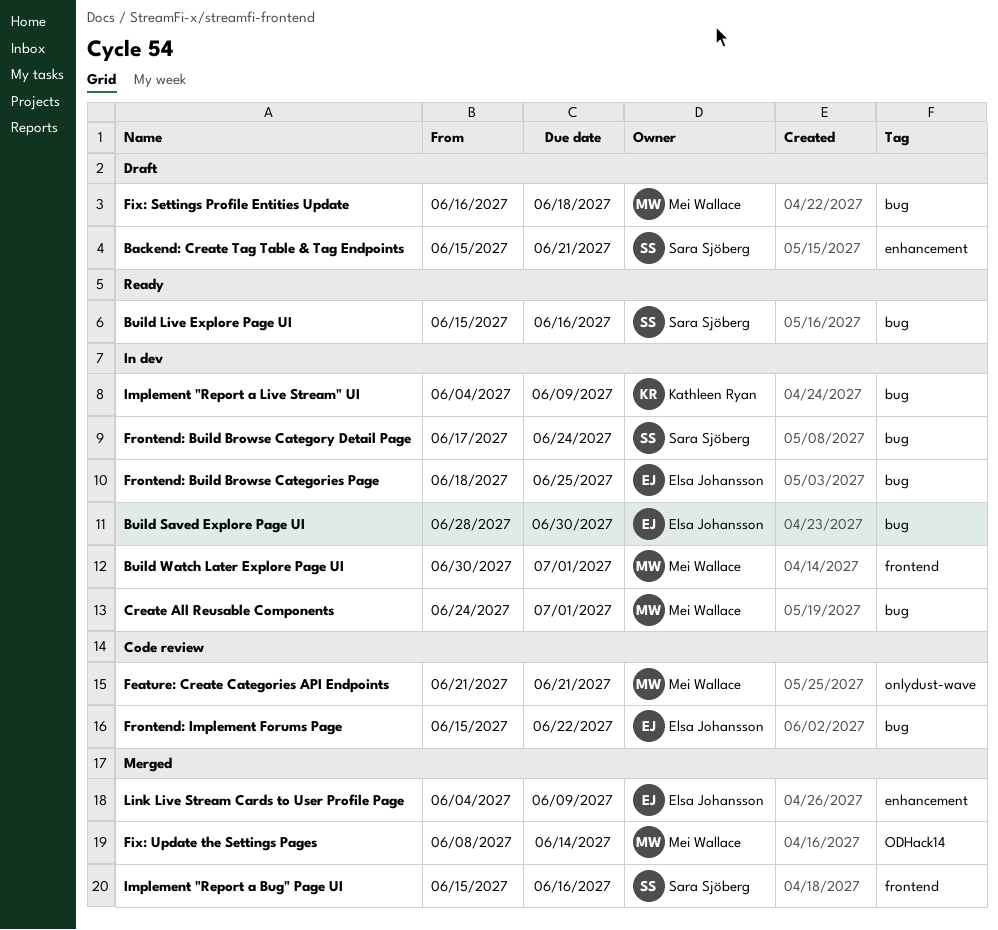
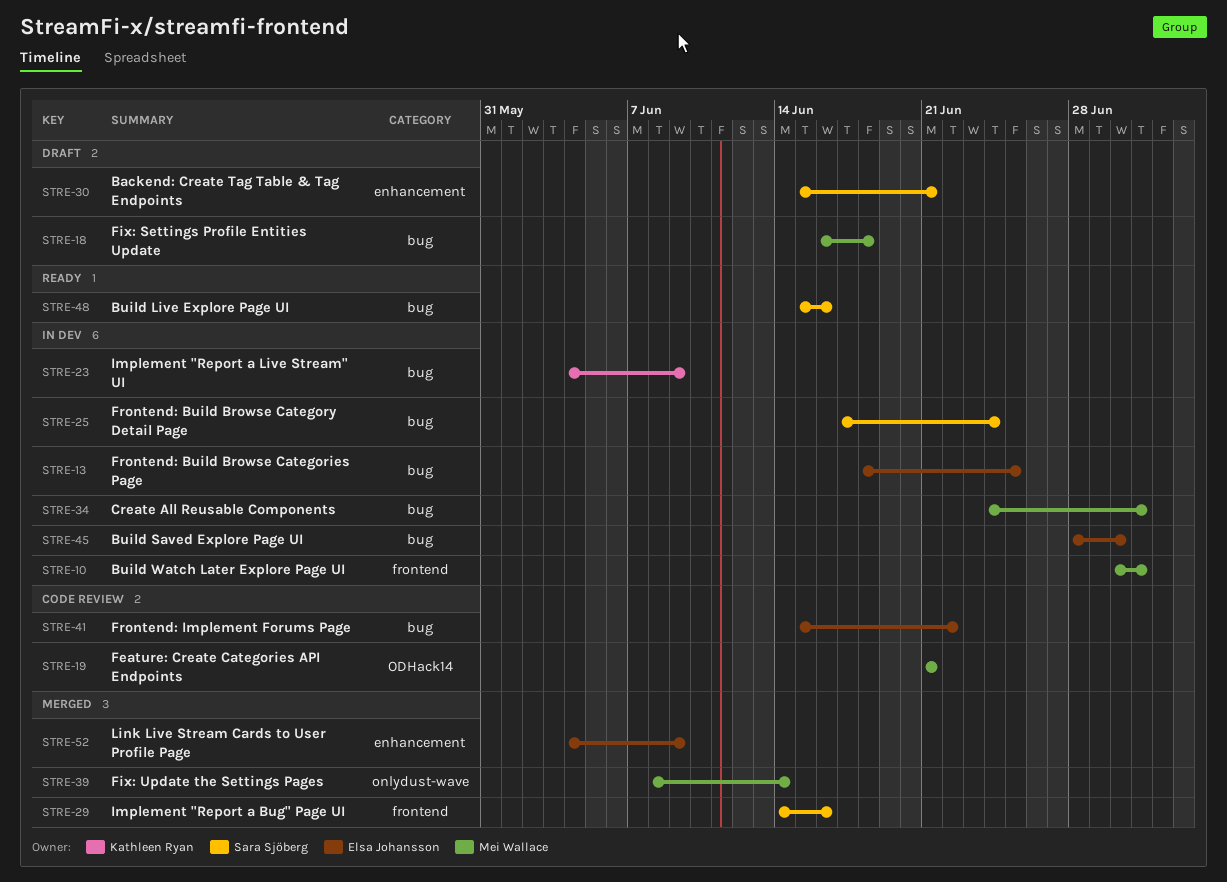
Feature: Create Categories API Endpoints, label: onlydust-wave -> ODHack14
Fix: Update the Settings Pages, label: ODHack14 -> onlydust-wave
Implement "Report a Bug" Page UI, start: Jun 15 -> Jun 14

